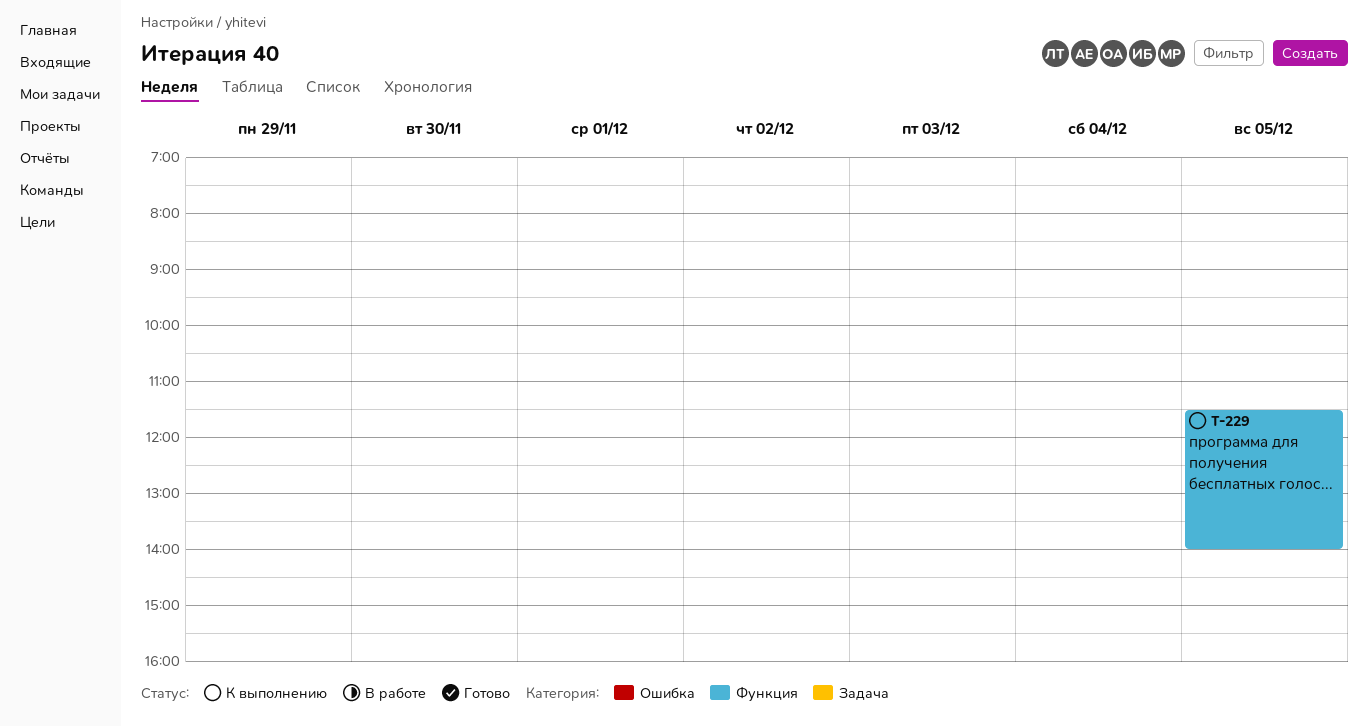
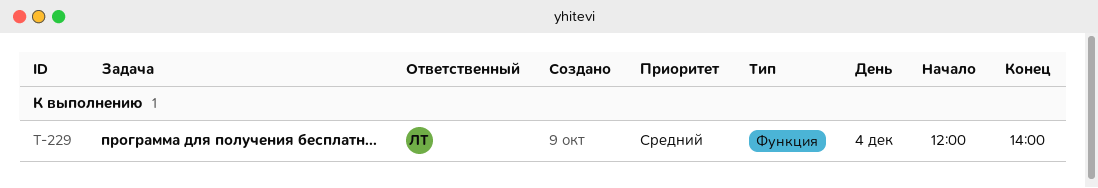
T-229, day: Dec 5 -> Dec 4
T-229, begins: 11:30 -> 12:00

